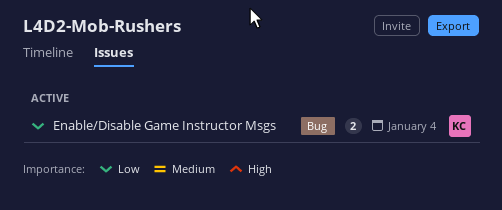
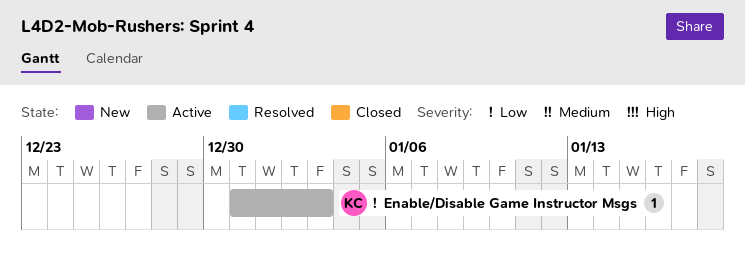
Enable/Disable Game Instructor Msgs, estimate: 2 -> 1
Enable/Disable Game Instructor Msgs, due: Jan 4 -> Jan 3

